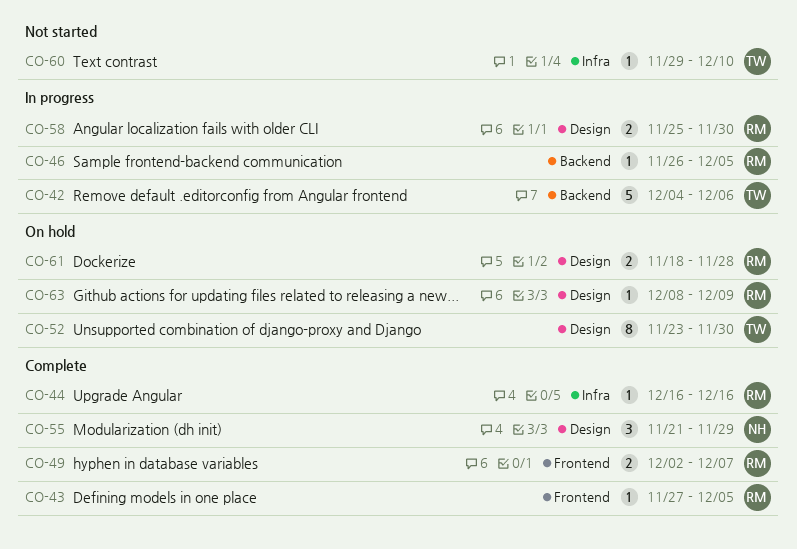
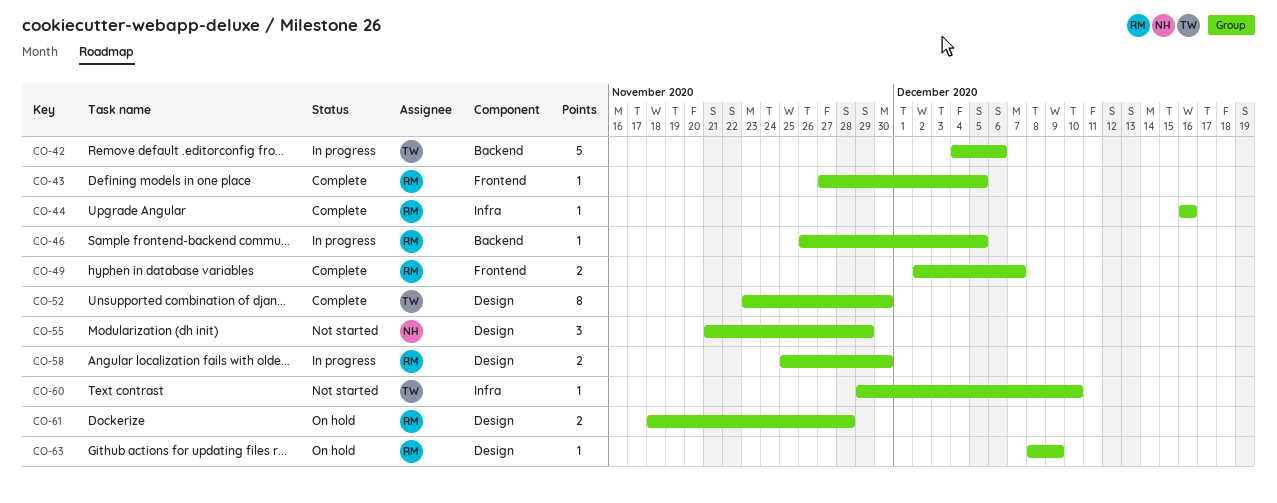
CO-52, status: On hold -> Complete
CO-55, status: Complete -> Not started

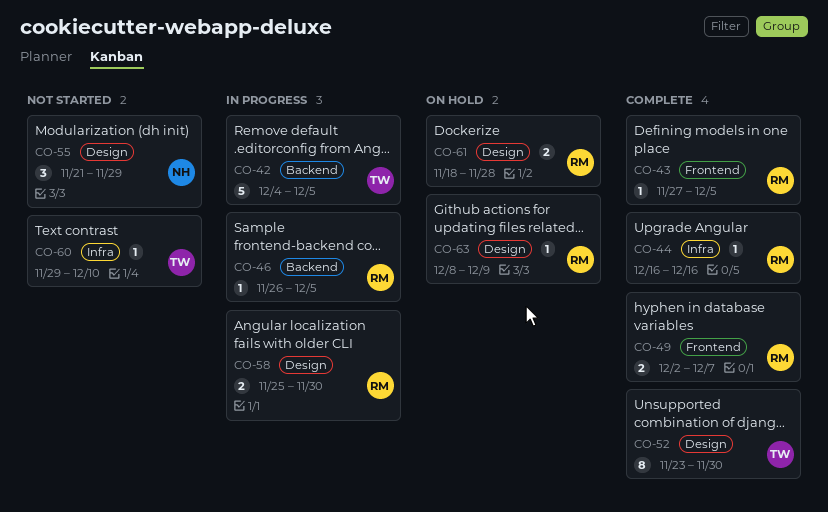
CO-42, due: Dec 6 -> Dec 5

